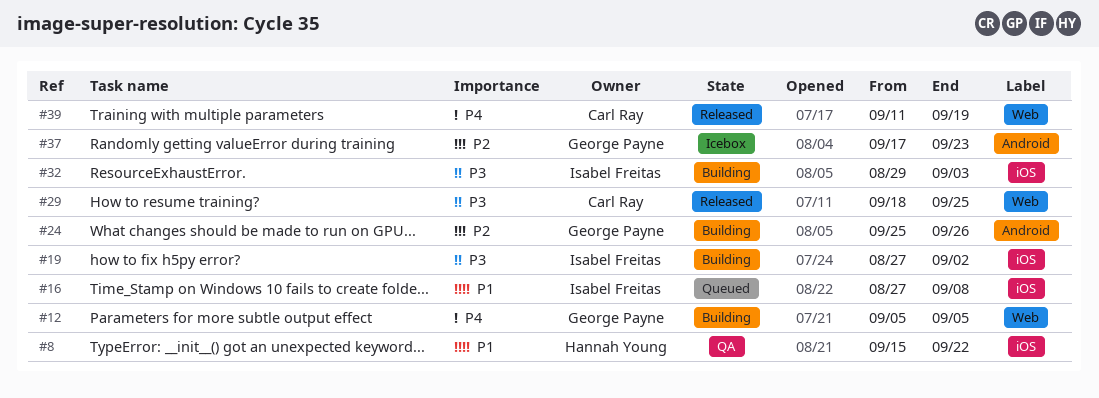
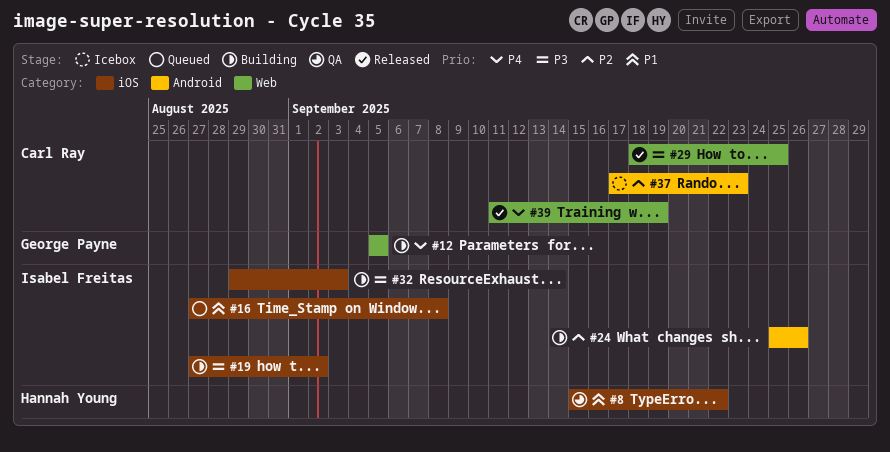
#24, owner: George Payne -> Isabel Freitas
#37, owner: George Payne -> Carl Ray

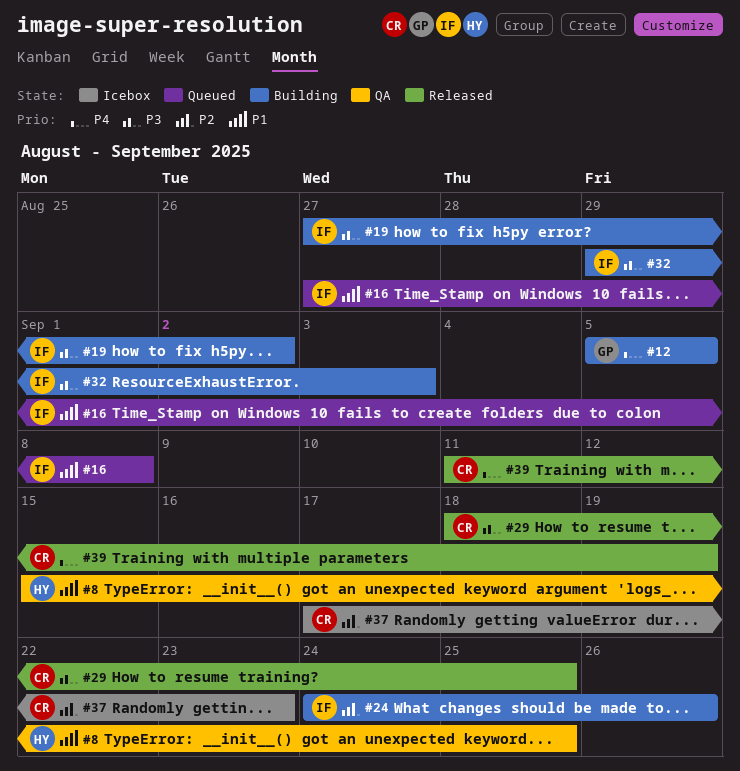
#8, due: Sep 22 -> Sep 25
#24, start: Sep 25 -> Sep 24

